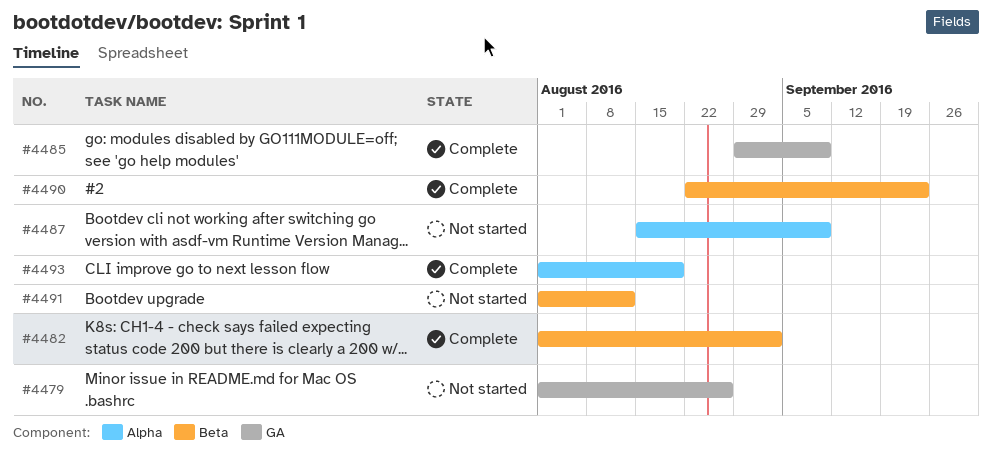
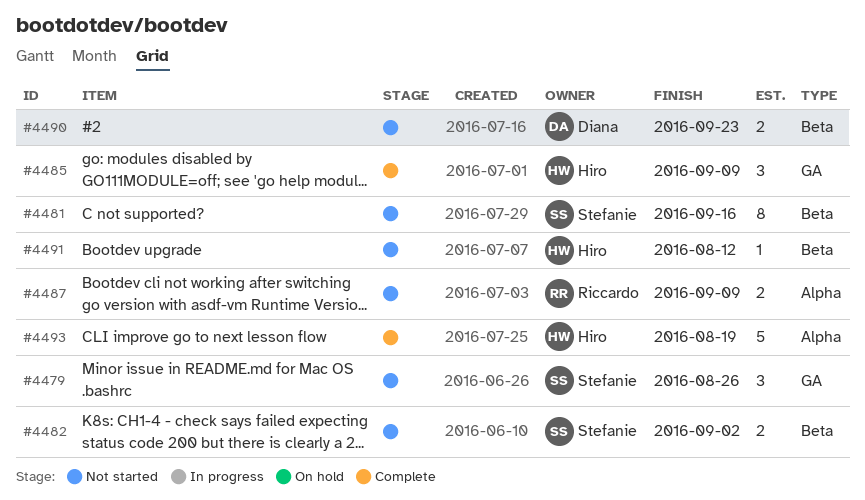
#4481: none -> present
#4482, status: Complete -> Not started
#4490, status: Complete -> Not started

